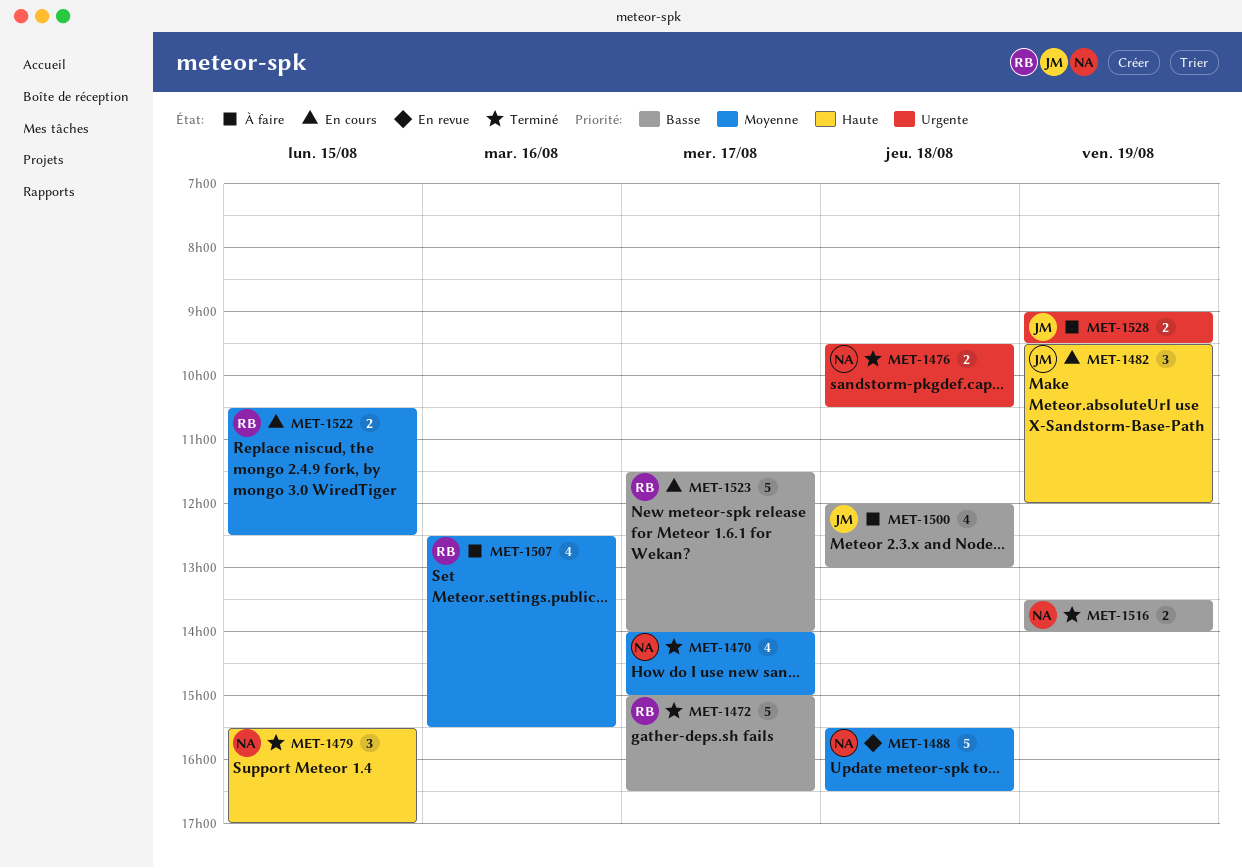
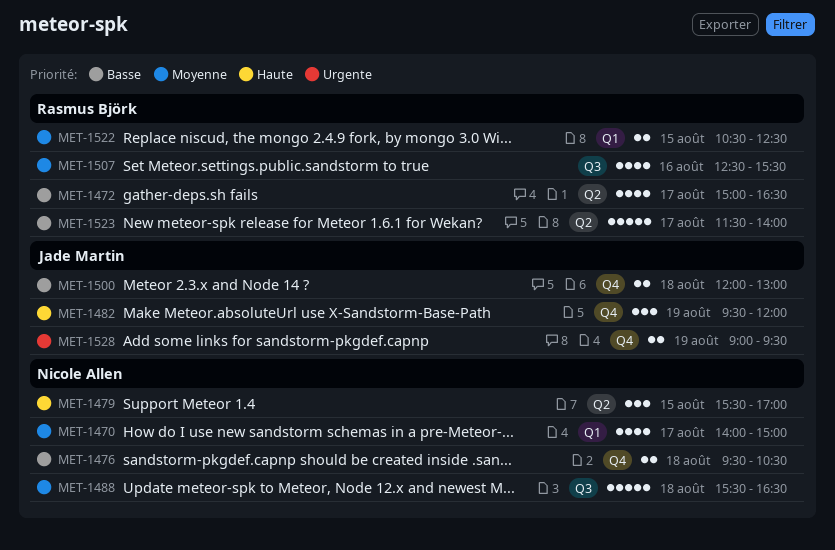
MET-1472, estimate: 5 -> 4
MET-1476, priority: Urgente -> Basse
MET-1500, estimate: 4 -> 2
MET-1516: present -> none

